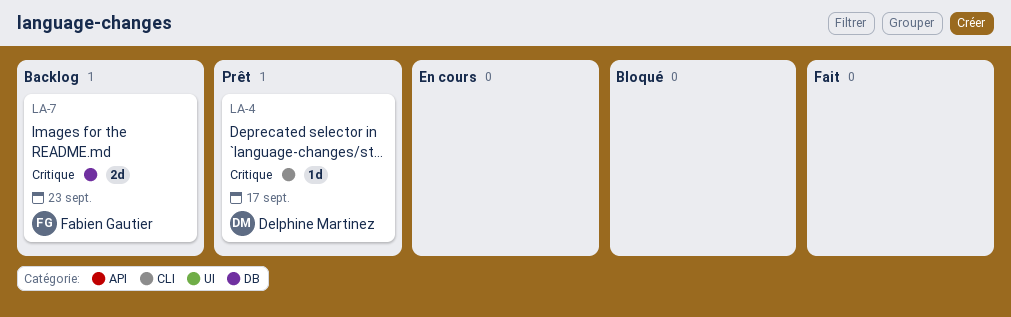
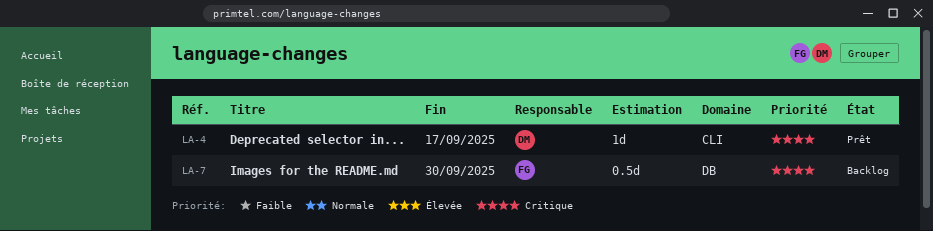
LA-7, estimate: 2d -> 0.5d
LA-7, due: Sep 23 -> Sep 30

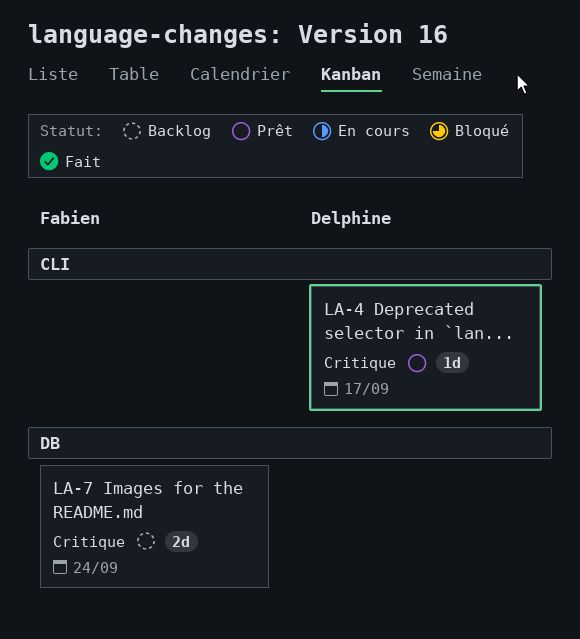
LA-7, estimate: 0.5d -> 2d
LA-7, due: Sep 30 -> Sep 24

